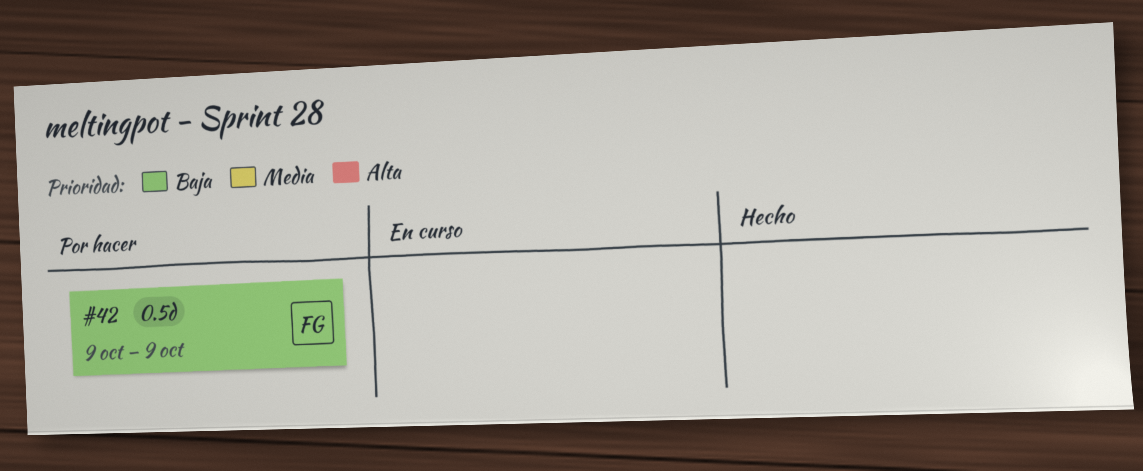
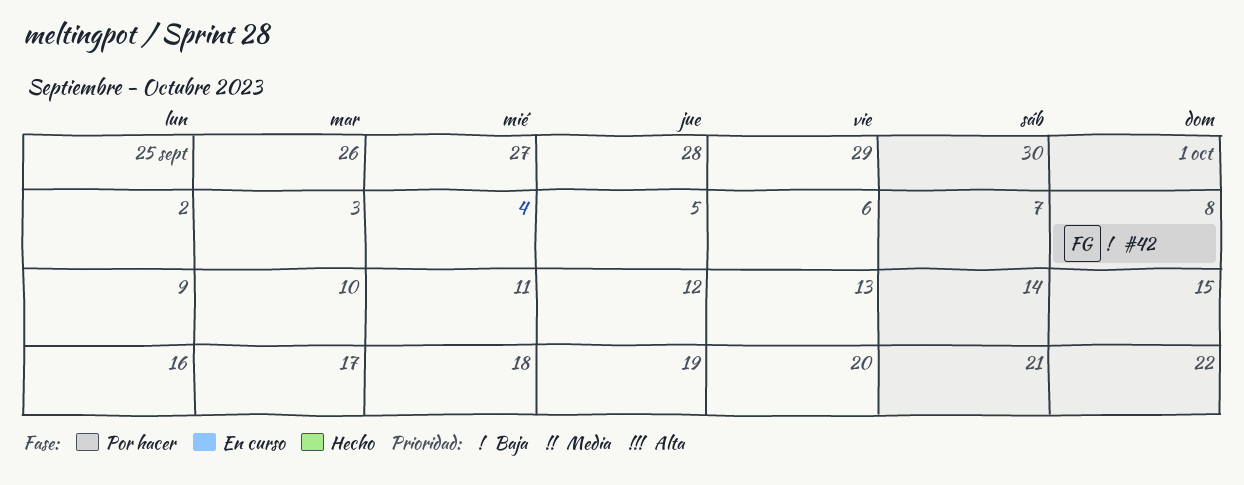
#42, start: Oct 9 -> Oct 8
#42, due: Oct 9 -> Oct 8

